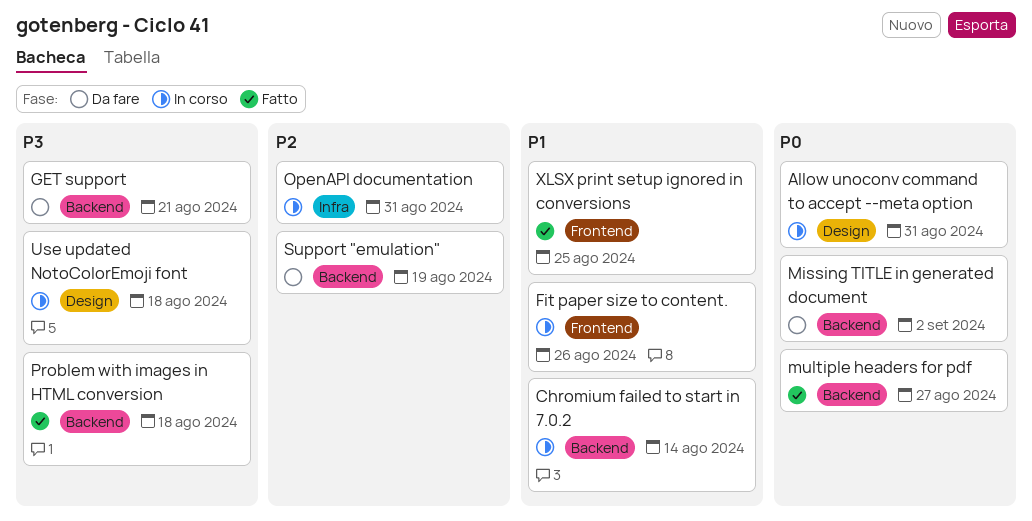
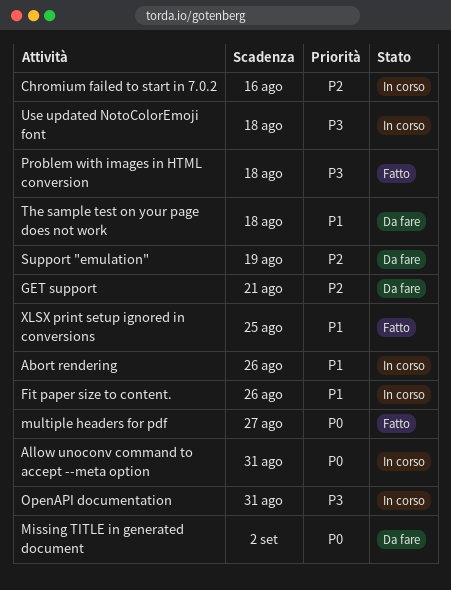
Abort rendering: none -> present
Chromium failed to start in 7.0.2, priority: P1 -> P2
Chromium failed to start in 7.0.2, due: Aug 14 -> Aug 16
GET support, priority: P3 -> P2
OpenAPI documentation, priority: P2 -> P3
The sample test on your page does not work: none -> present

